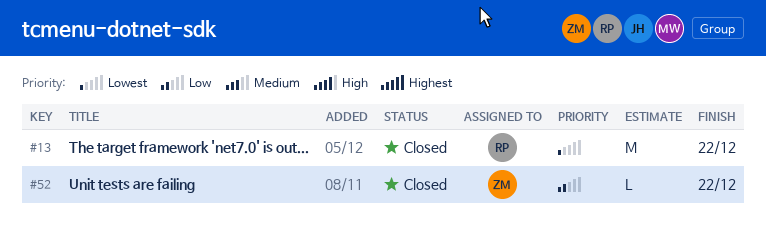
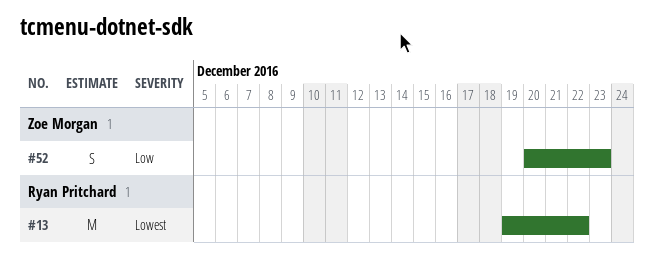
#52, estimate: L -> S
#52, due: Dec 22 -> Dec 23

